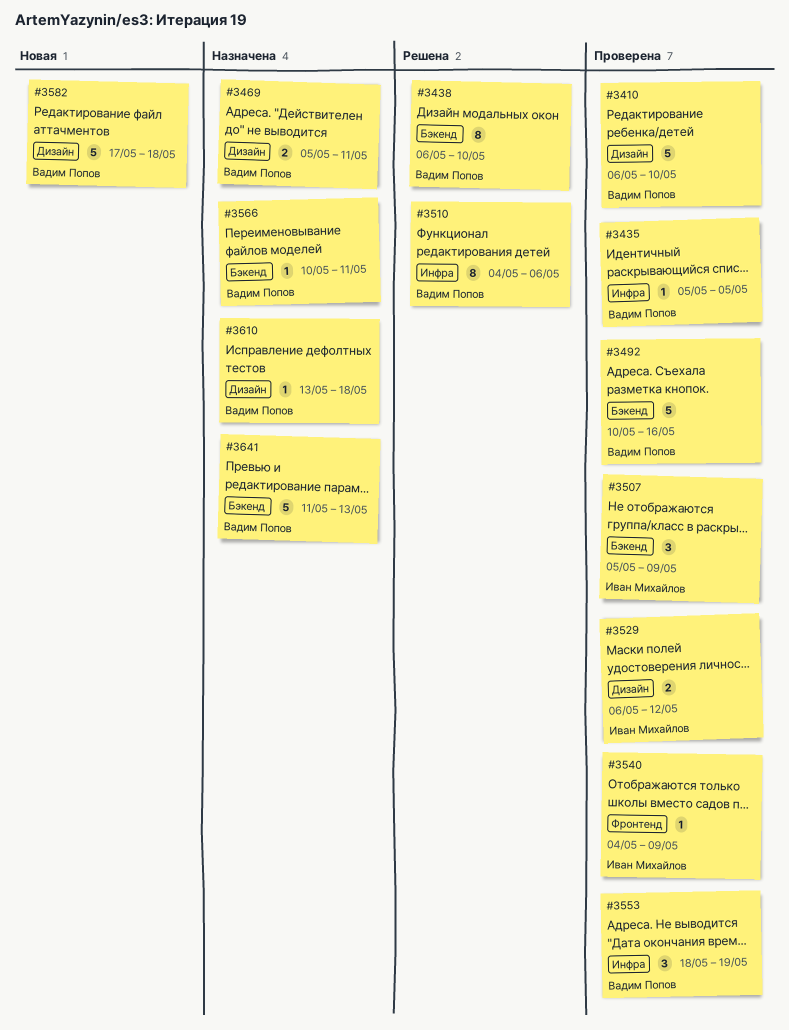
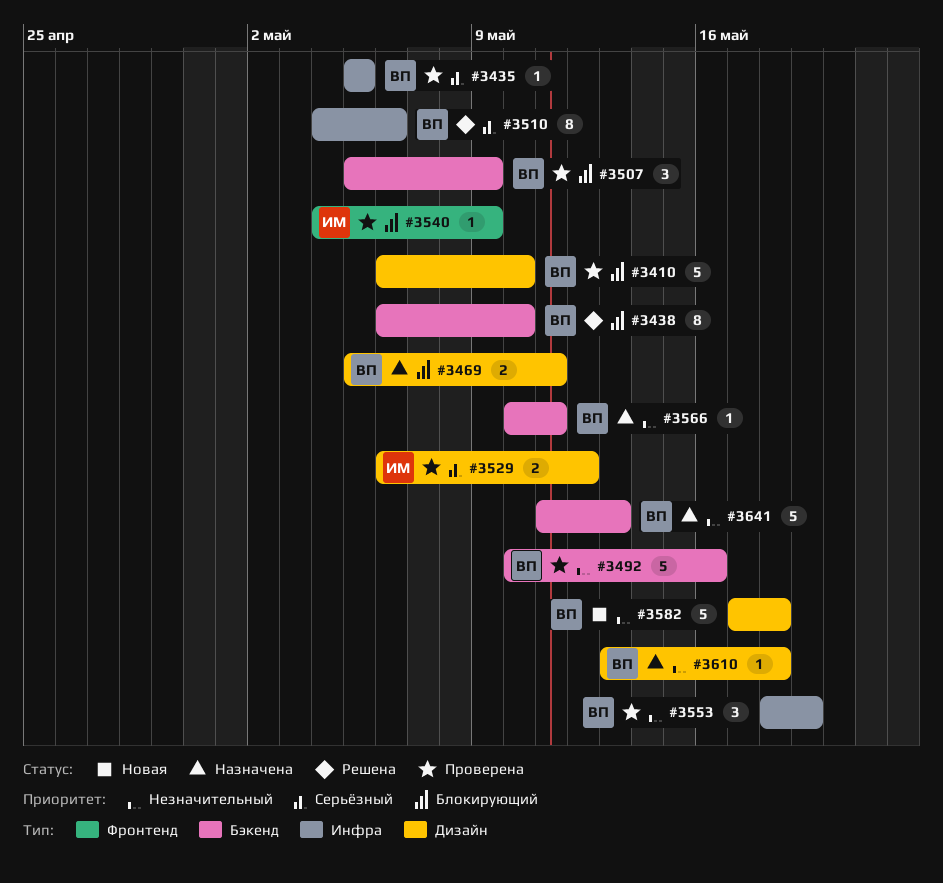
#3507, owner: Иван Михайлов -> Вадим Попов

